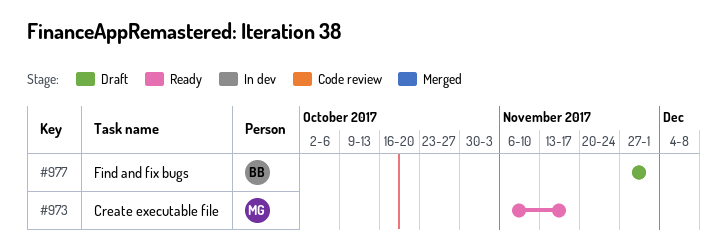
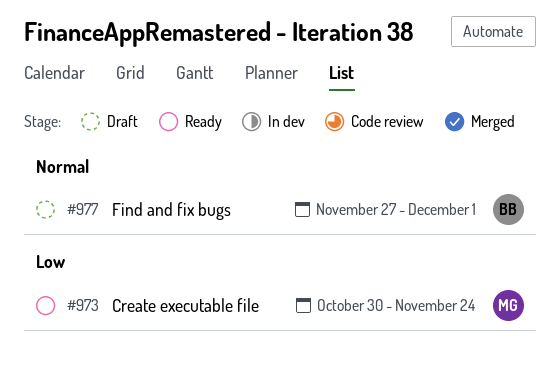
#973, start: Nov 6 -> Oct 30
#973, due: Nov 17 -> Nov 24

